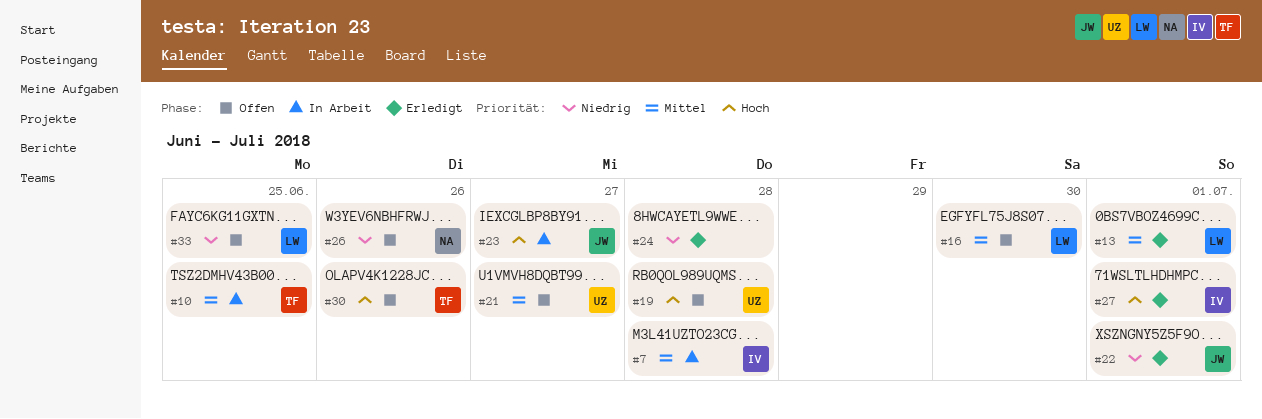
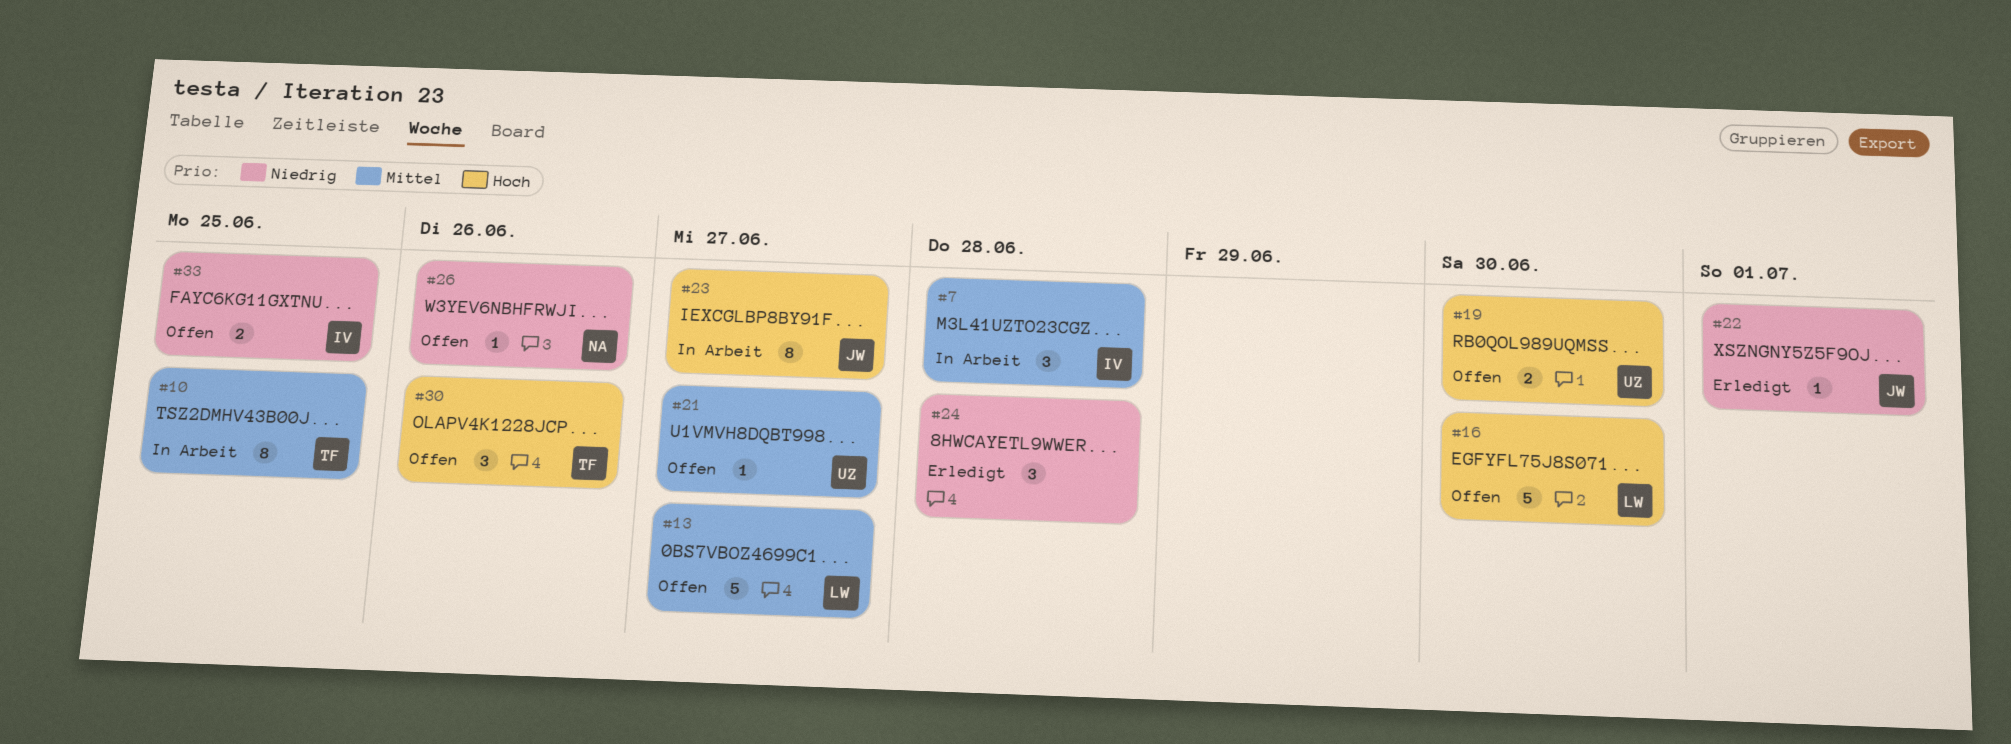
#13, status: Erledigt -> Offen
#13, due: Jul 1 -> Jun 27
#16, priority: Mittel -> Hoch
#19, due: Jun 28 -> Jun 30
#27: present -> none
#33, owner: LW -> IV

